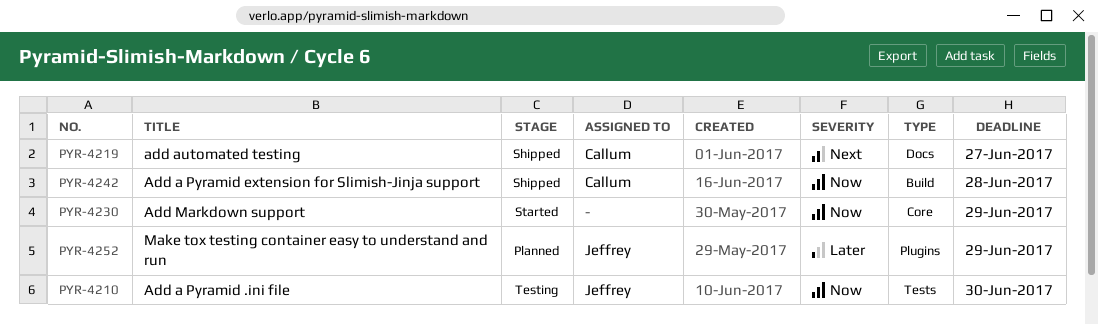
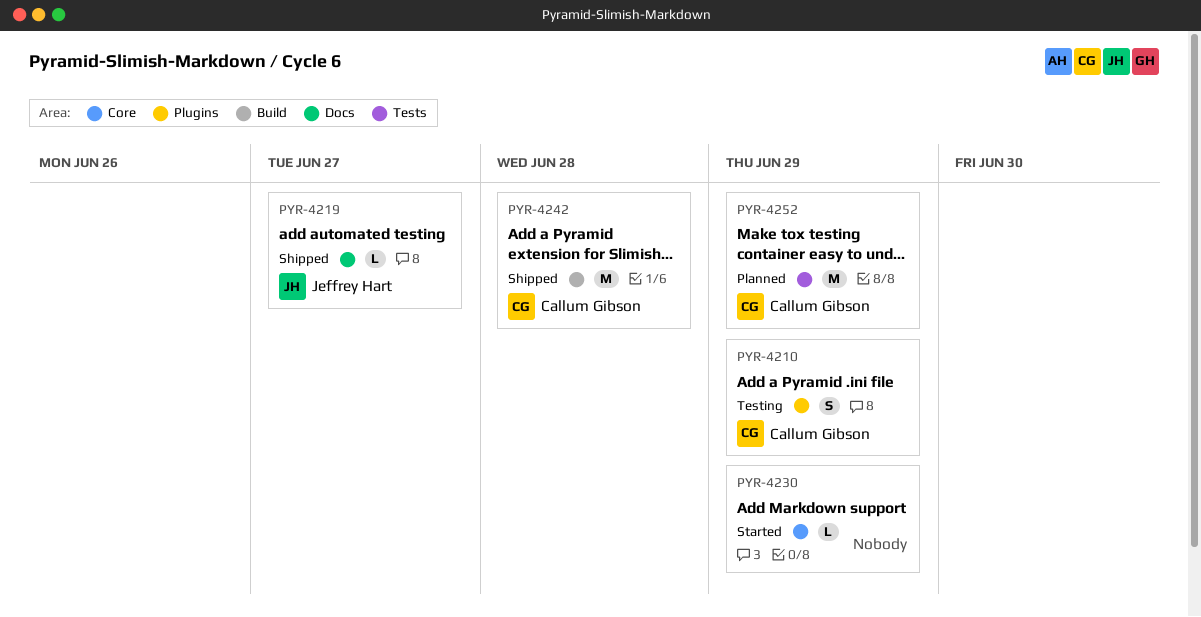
PYR-4210, owner: Jeffrey Hart -> Callum Gibson
PYR-4210, label: Tests -> Plugins
PYR-4210, due: Jun 30 -> Jun 29
PYR-4219, owner: Callum Gibson -> Jeffrey Hart
PYR-4252, owner: Jeffrey Hart -> Callum Gibson
PYR-4252, label: Plugins -> Tests

